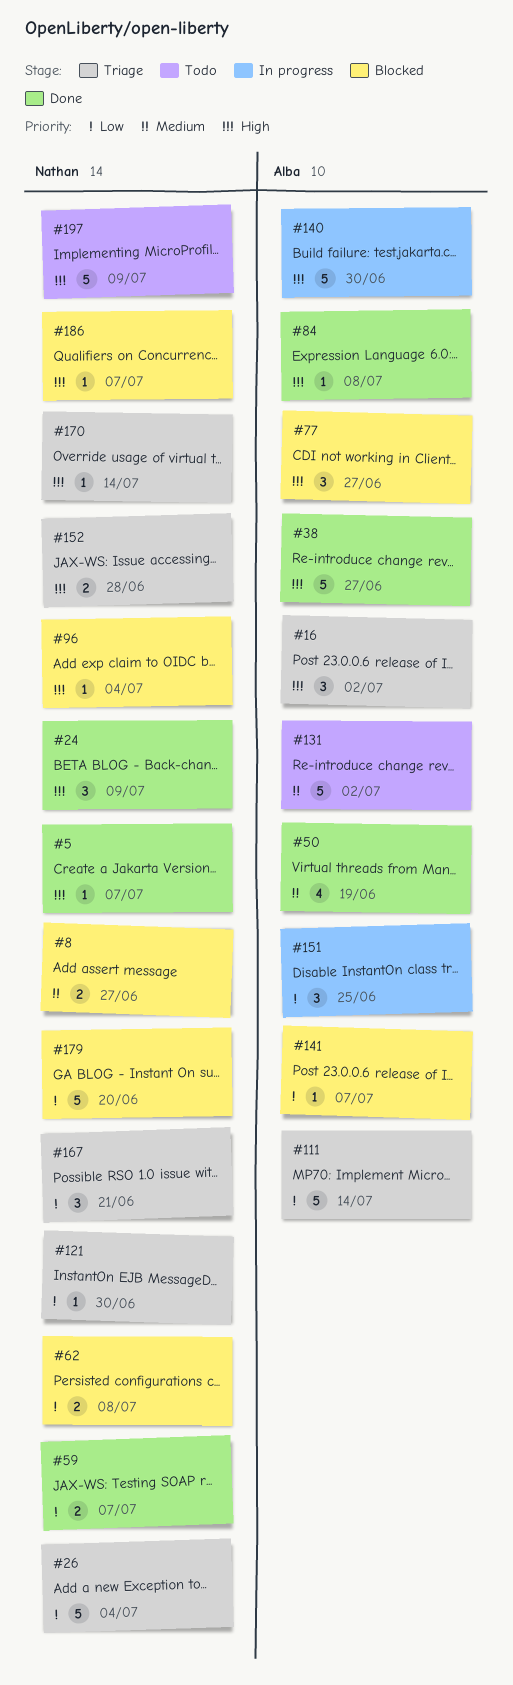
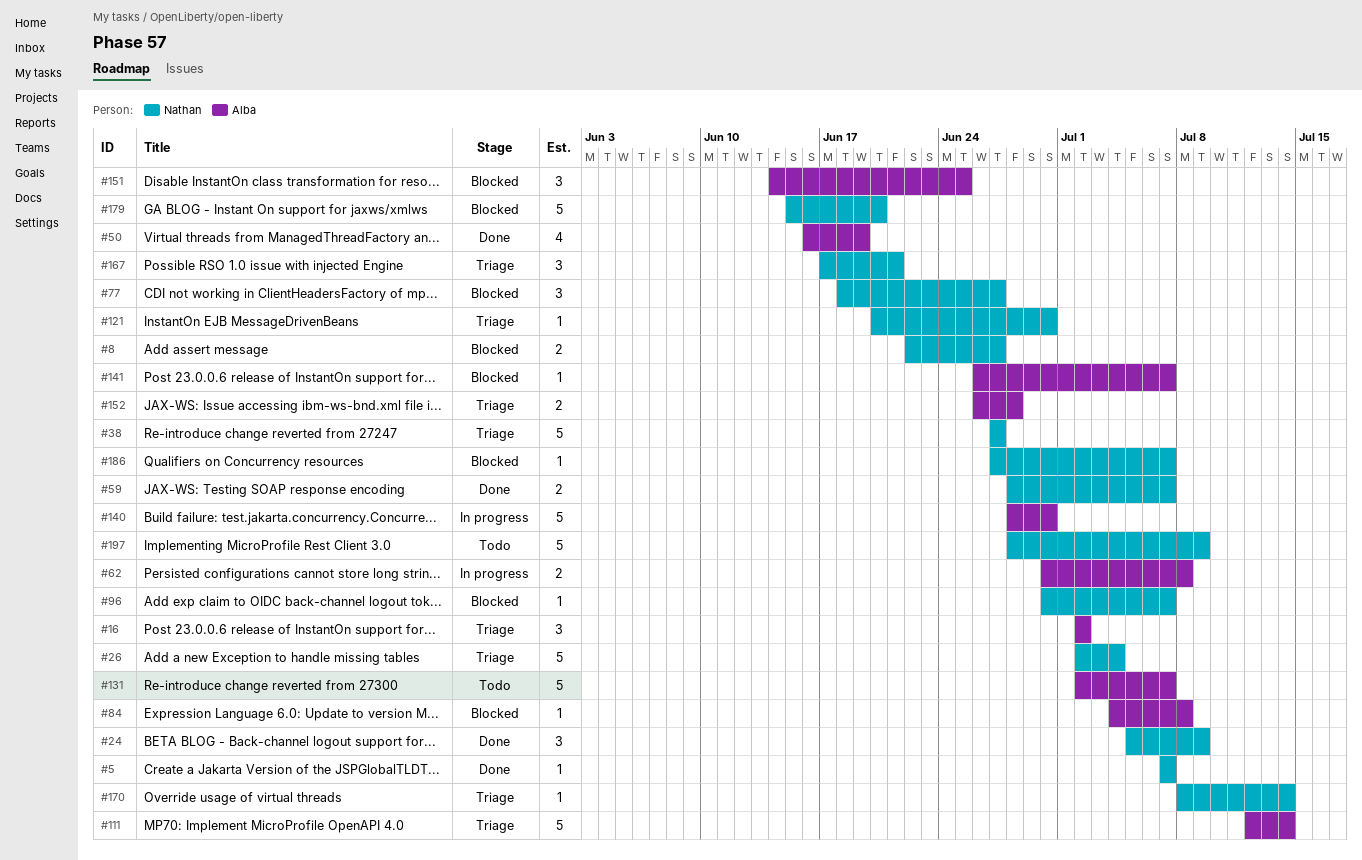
#38, status: Done -> Triage
#38, owner: Alba -> Nathan
#62, status: Blocked -> In progress
#62, owner: Nathan -> Alba
#77, owner: Alba -> Nathan
#84, status: Done -> Blocked
#96, due: Jul 4 -> Jul 7
#131, due: Jul 2 -> Jul 7
#151, status: In progress -> Blocked
#152, owner: Nathan -> Alba

